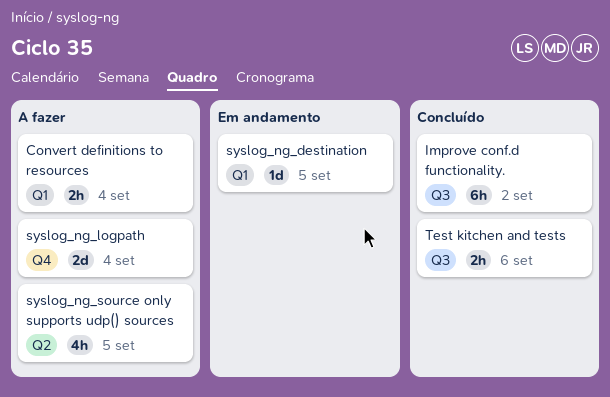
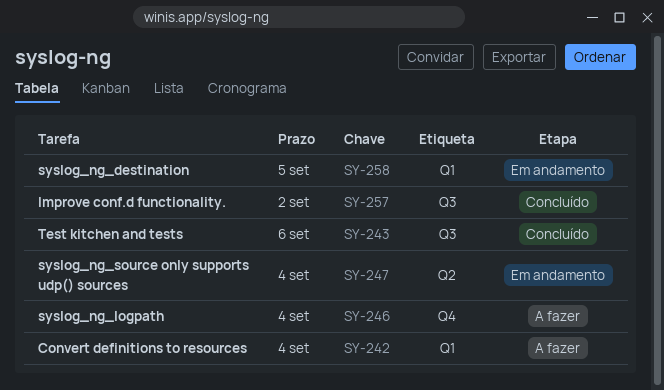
syslog_ng_source only supports udp() sources, status: A fazer -> Em andamento
syslog_ng_source only supports udp() sources, due: Sep 5 -> Sep 4

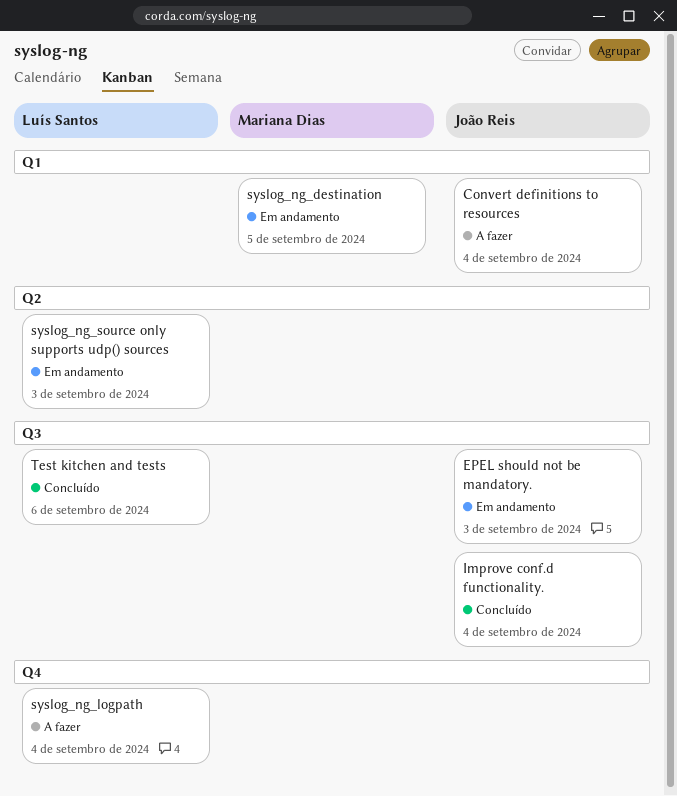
EPEL should not be mandatory.: none -> present
Improve conf.d functionality., due: Sep 2 -> Sep 4
syslog_ng_source only supports udp() sources, due: Sep 4 -> Sep 3

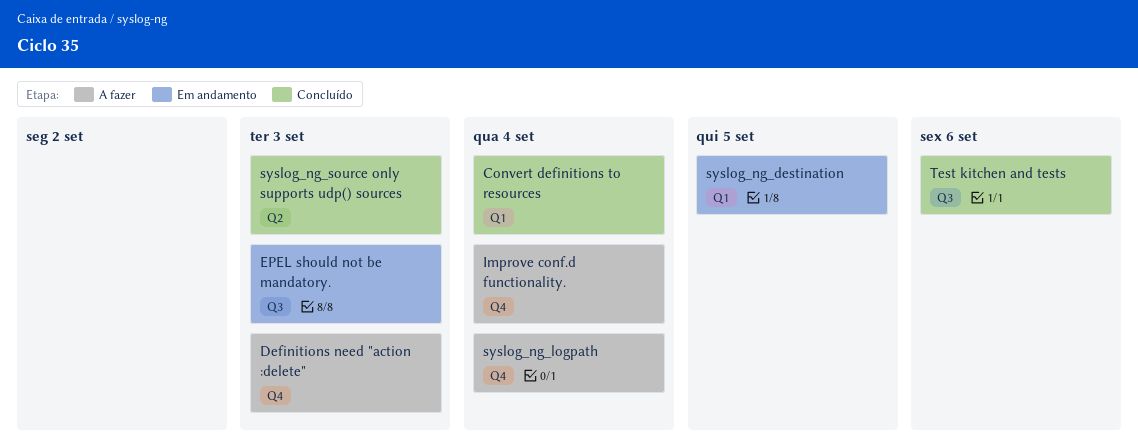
Convert definitions to resources, status: A fazer -> Concluído
Definitions need "action :delete": none -> present
Improve conf.d functionality., status: Concluído -> A fazer
Improve conf.d functionality., label: Q3 -> Q4
syslog_ng_source only supports udp() sources, status: Em andamento -> Concluído

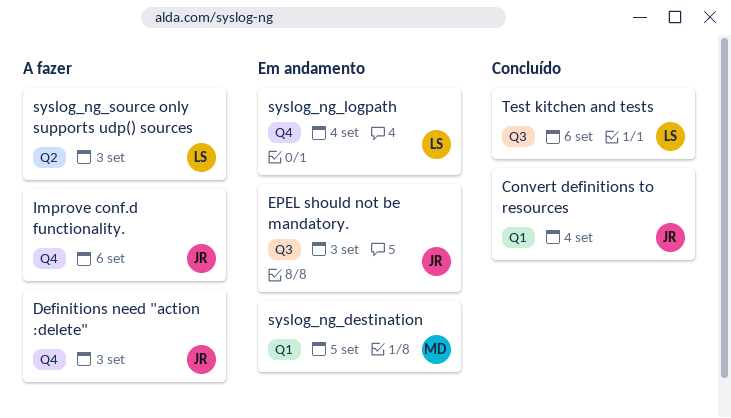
Improve conf.d functionality., due: Sep 4 -> Sep 6
syslog_ng_logpath, status: A fazer -> Em andamento
syslog_ng_source only supports udp() sources, status: Concluído -> A fazer

